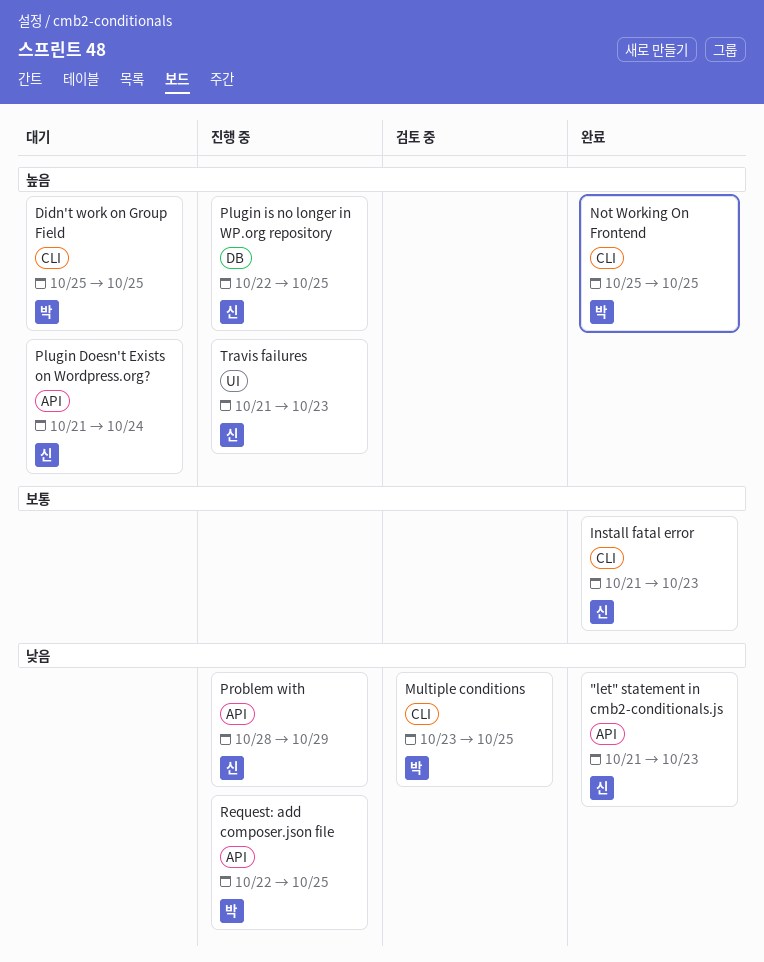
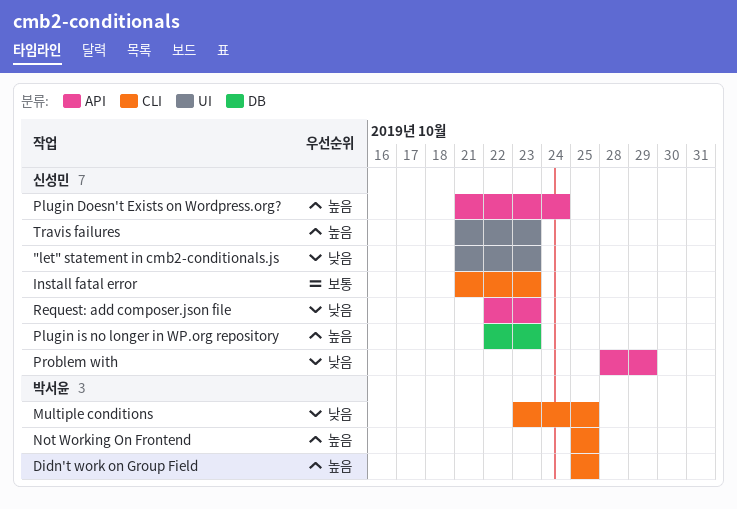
"let" statement in cmb2-conditionals.js, label: API -> UI
Plugin is no longer in WP.org repository, due: Oct 25 -> Oct 23
Request: add composer.json file, owner: 박서윤 -> 신성민
Request: add composer.json file, due: Oct 25 -> Oct 23

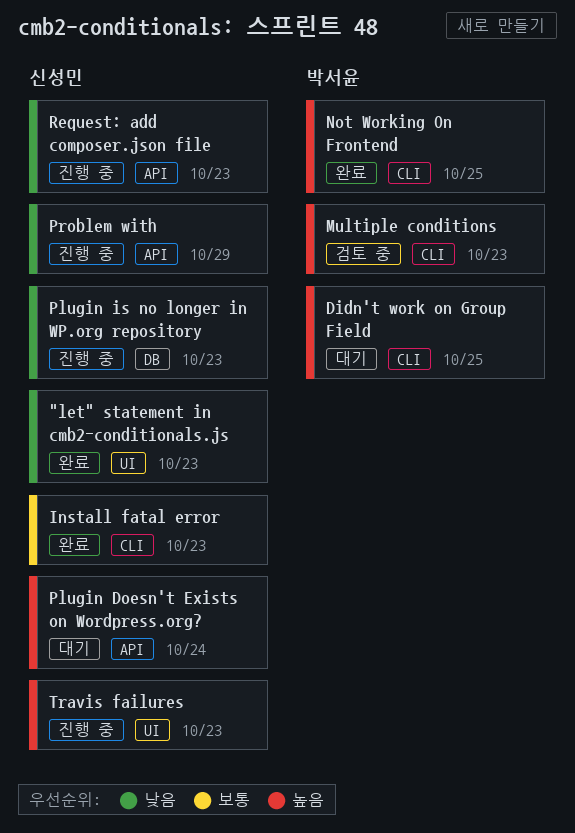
Multiple conditions, priority: 낮음 -> 높음
Multiple conditions, due: Oct 25 -> Oct 23
Plugin is no longer in WP.org repository, priority: 높음 -> 낮음

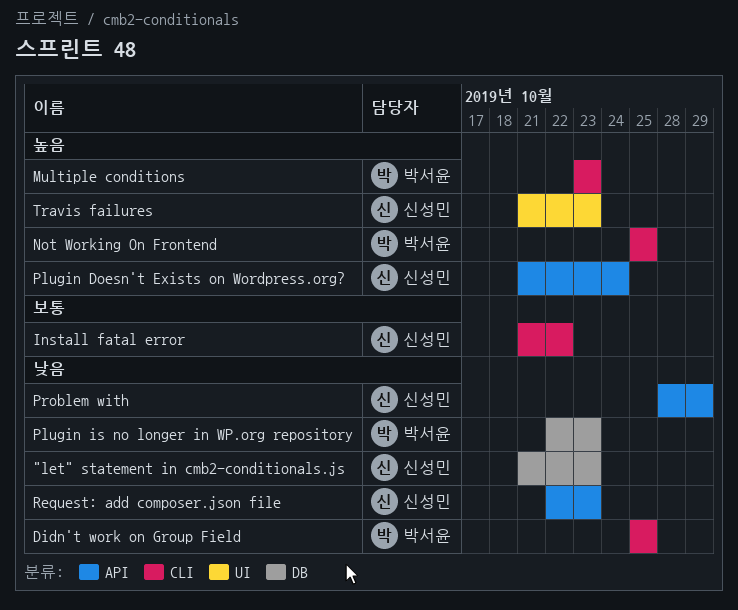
"let" statement in cmb2-conditionals.js, label: UI -> DB
Didn't work on Group Field, priority: 높음 -> 낮음
Install fatal error, due: Oct 23 -> Oct 22
Plugin is no longer in WP.org repository, owner: 신성민 -> 박서윤

